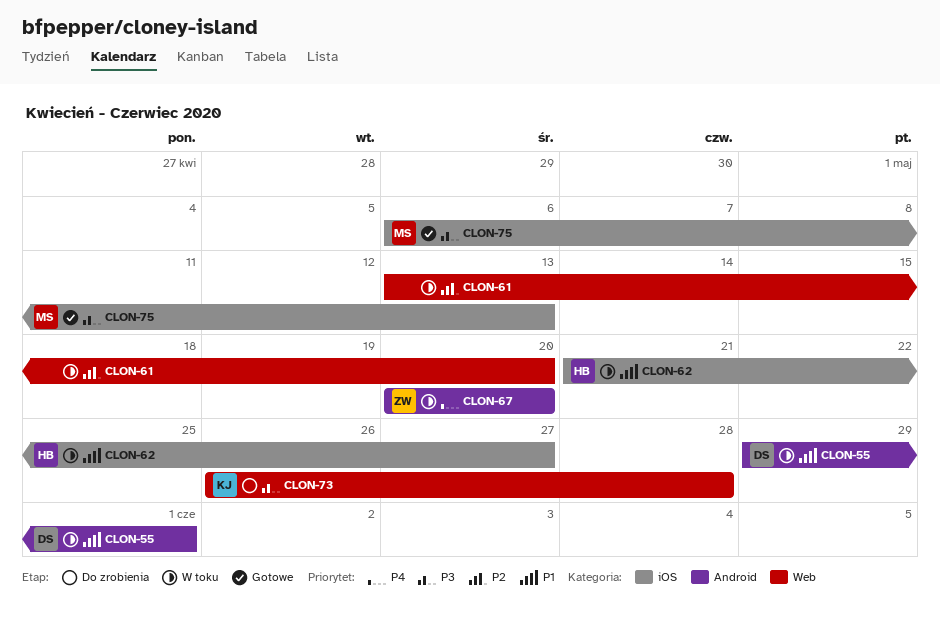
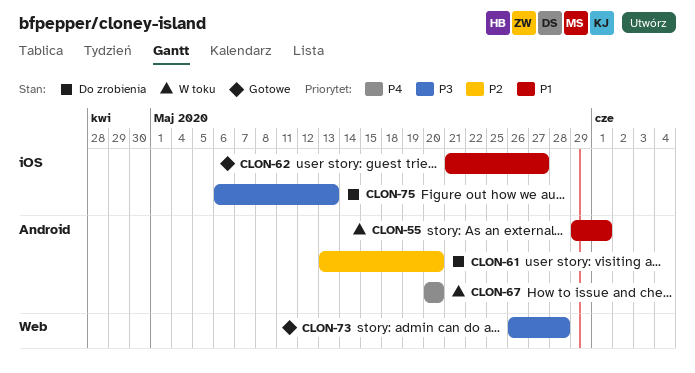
CLON-61, status: W toku -> Do zrobienia
CLON-61, label: Web -> Android
CLON-62, status: W toku -> Gotowe
CLON-73, status: Do zrobienia -> Gotowe
CLON-75, status: Gotowe -> Do zrobienia

